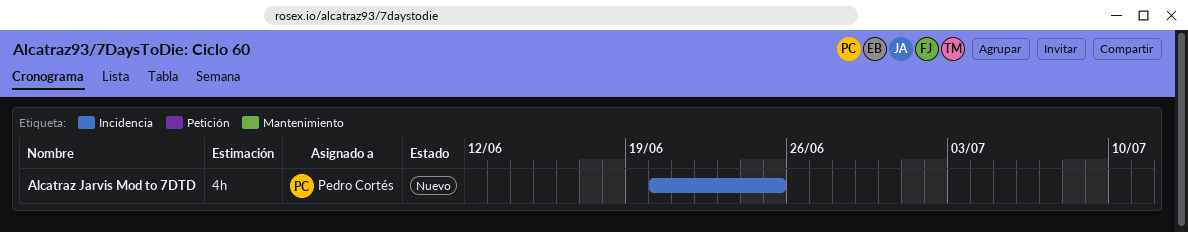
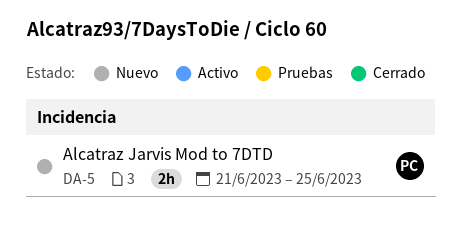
Alcatraz Jarvis Mod to 7DTD, estimate: 4h -> 2h
Alcatraz Jarvis Mod to 7DTD, start: Jun 20 -> Jun 21

